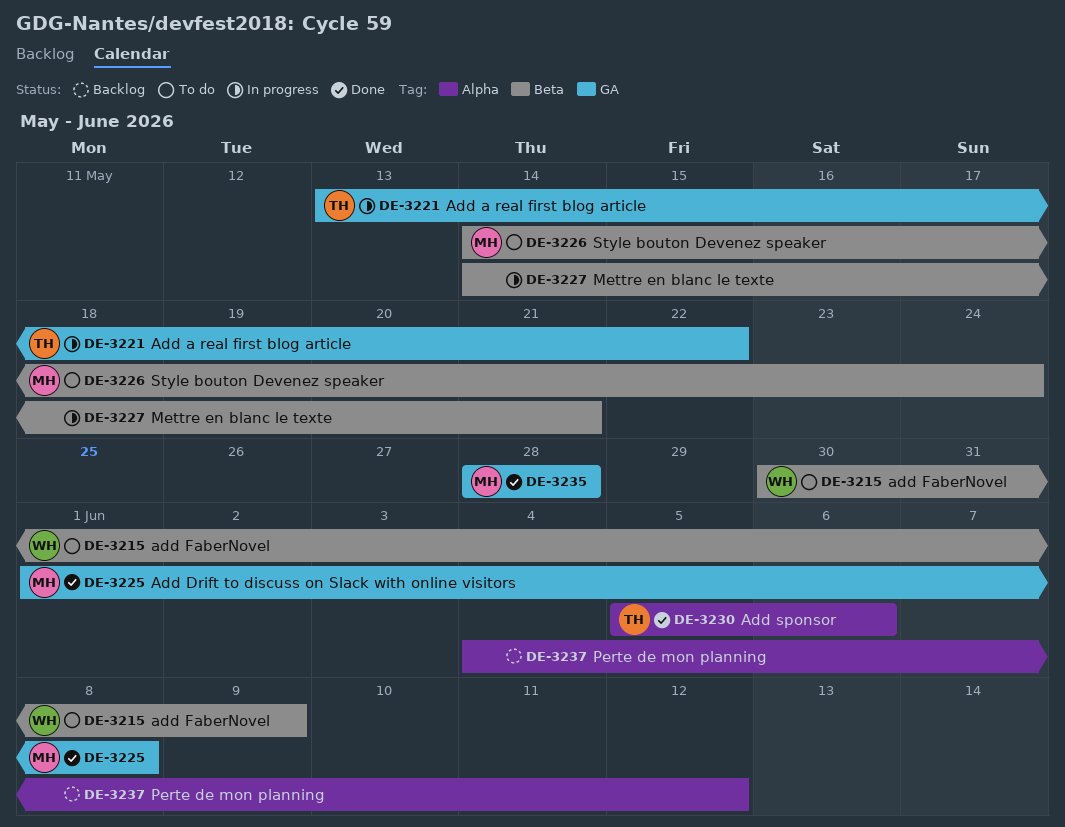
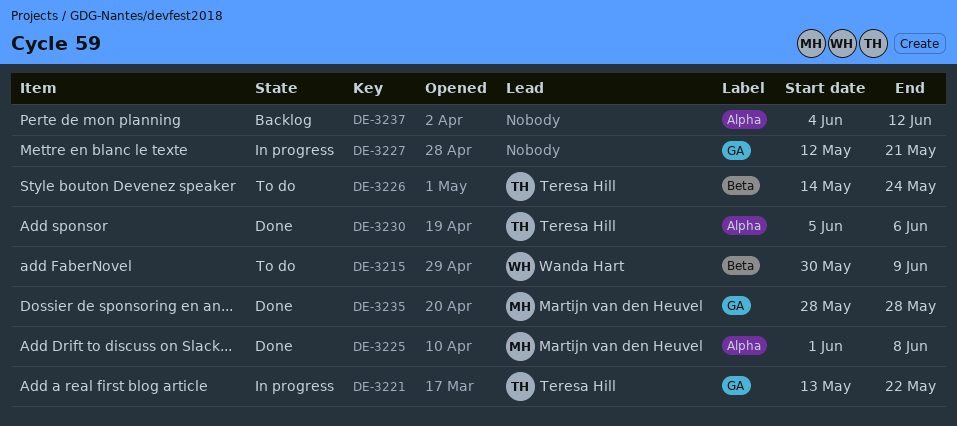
DE-3225, label: GA -> Alpha
DE-3226, owner: Martijn van den Heuvel -> Teresa Hill
DE-3227, label: Beta -> GA
DE-3227, start: May 14 -> May 12

